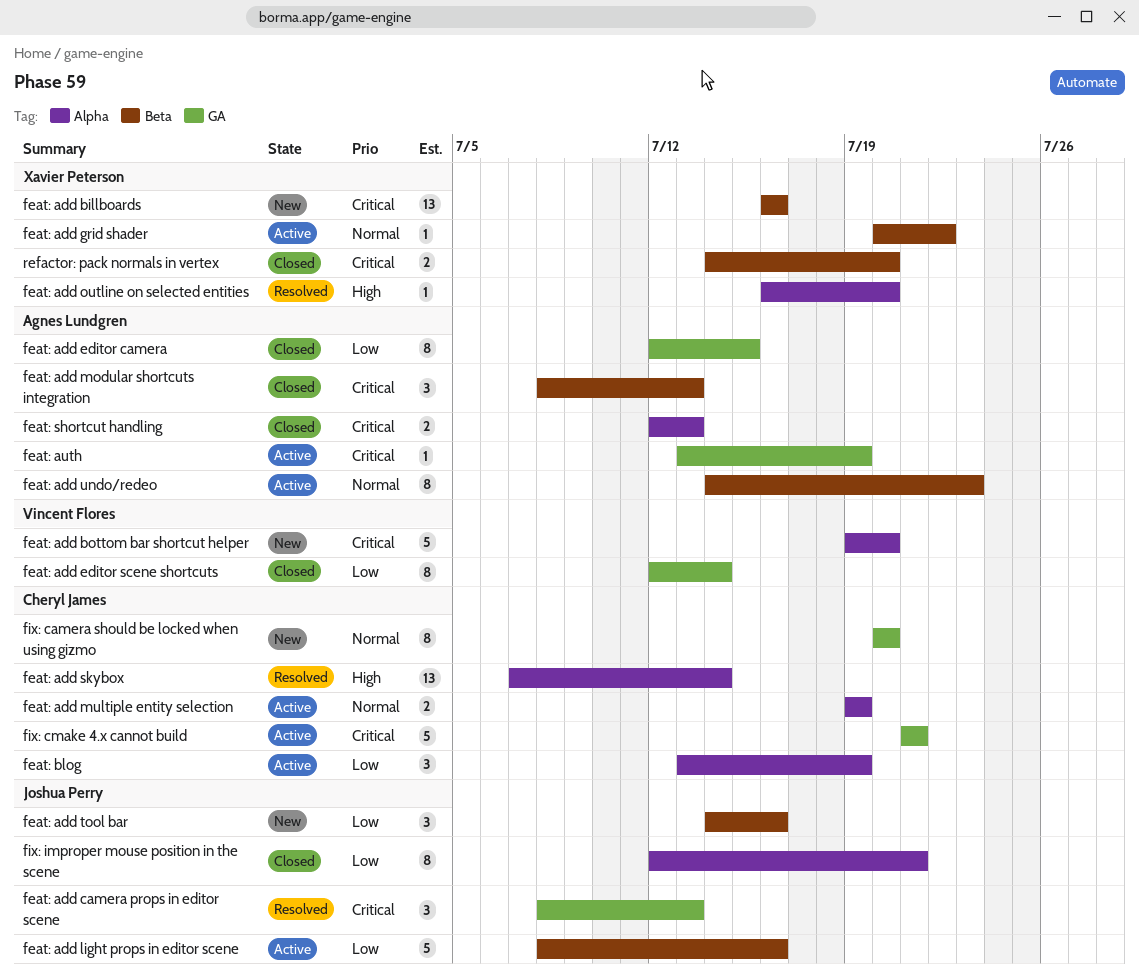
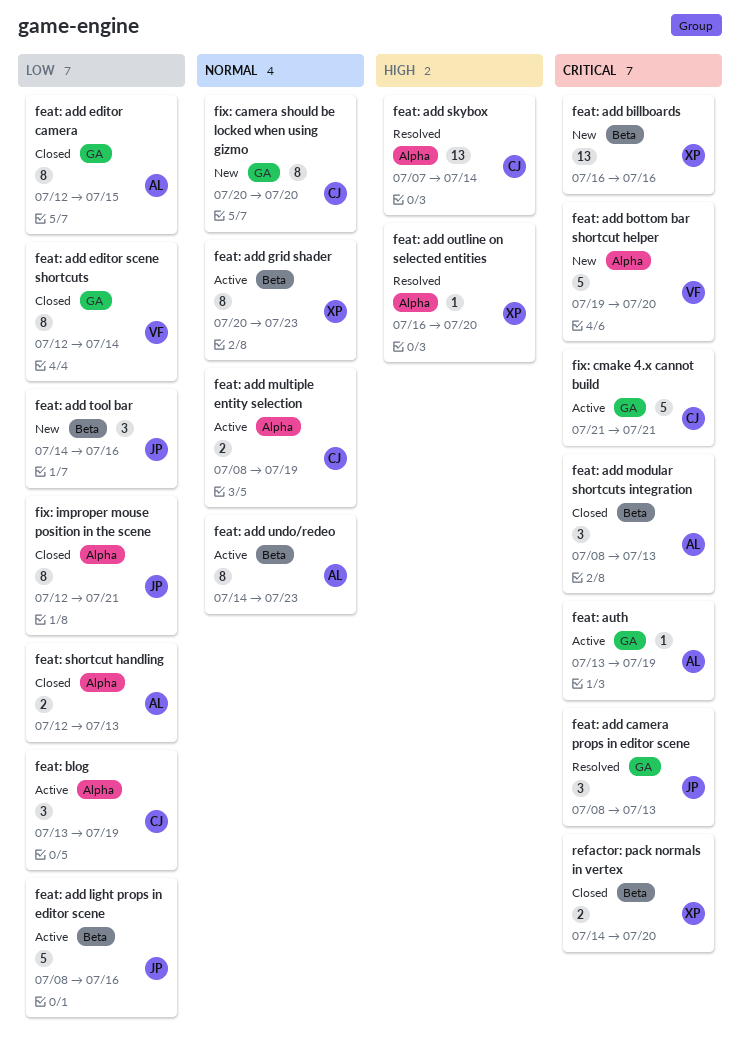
feat: add grid shader, estimate: 1 -> 8
feat: add grid shader, due: Jul 22 -> Jul 23
feat: add multiple entity selection, start: Jul 19 -> Jul 8
feat: shortcut handling, priority: Critical -> Low

